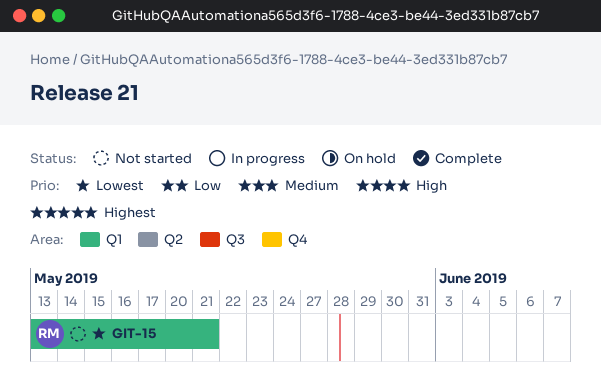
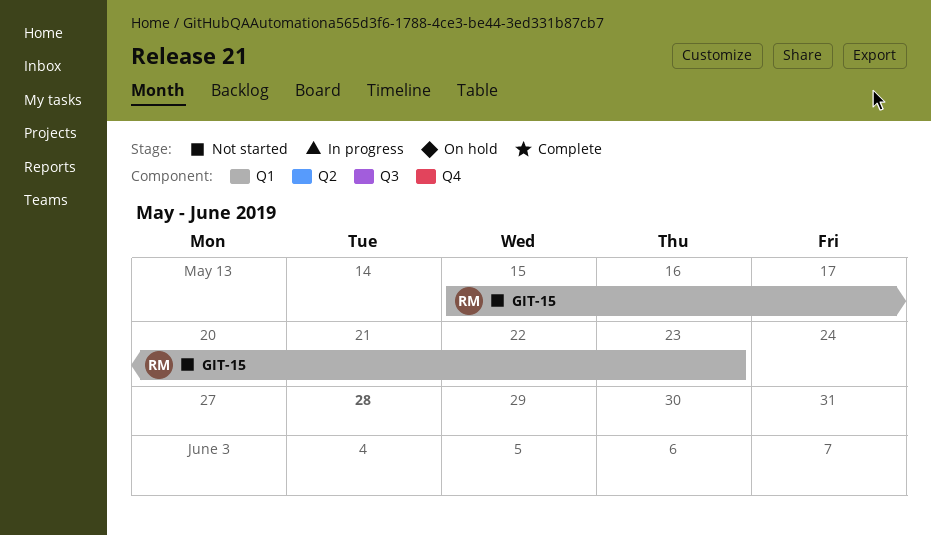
GIT-15, start: May 13 -> May 15
GIT-15, due: May 21 -> May 23

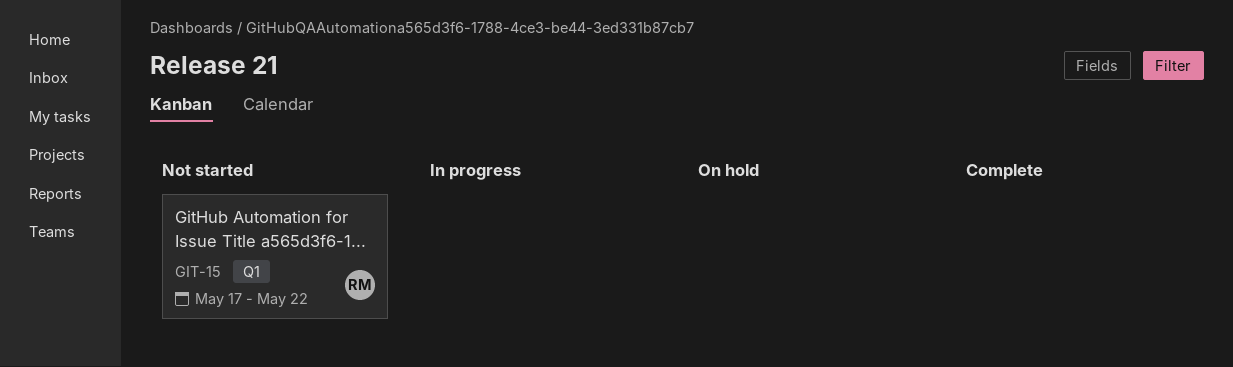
GIT-15, start: May 15 -> May 17
GIT-15, due: May 23 -> May 22

